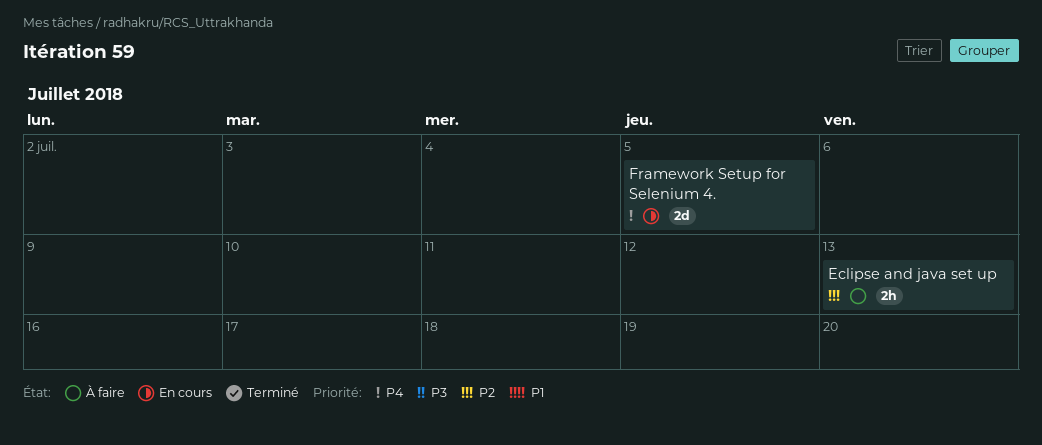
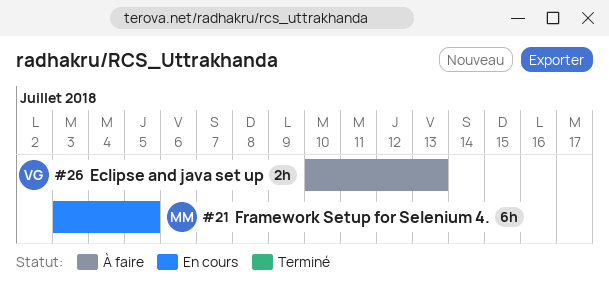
Framework Setup for Selenium 4., estimate: 2d -> 6h

